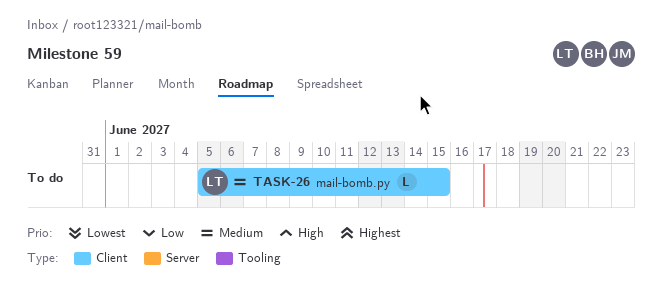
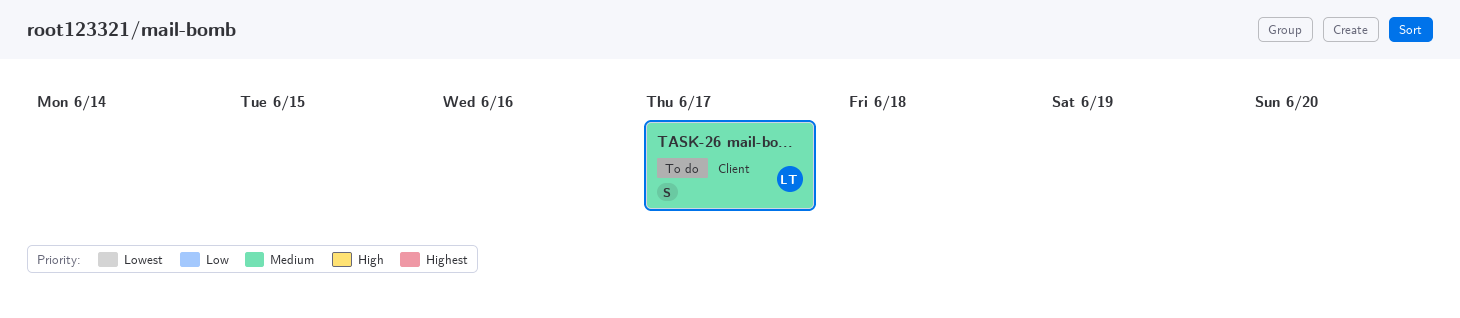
TASK-26, estimate: L -> S
TASK-26, due: Jun 15 -> Jun 17

